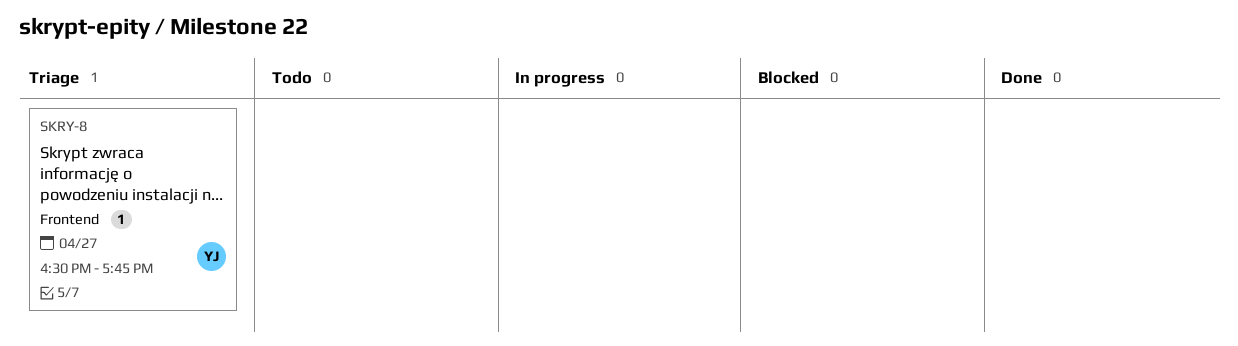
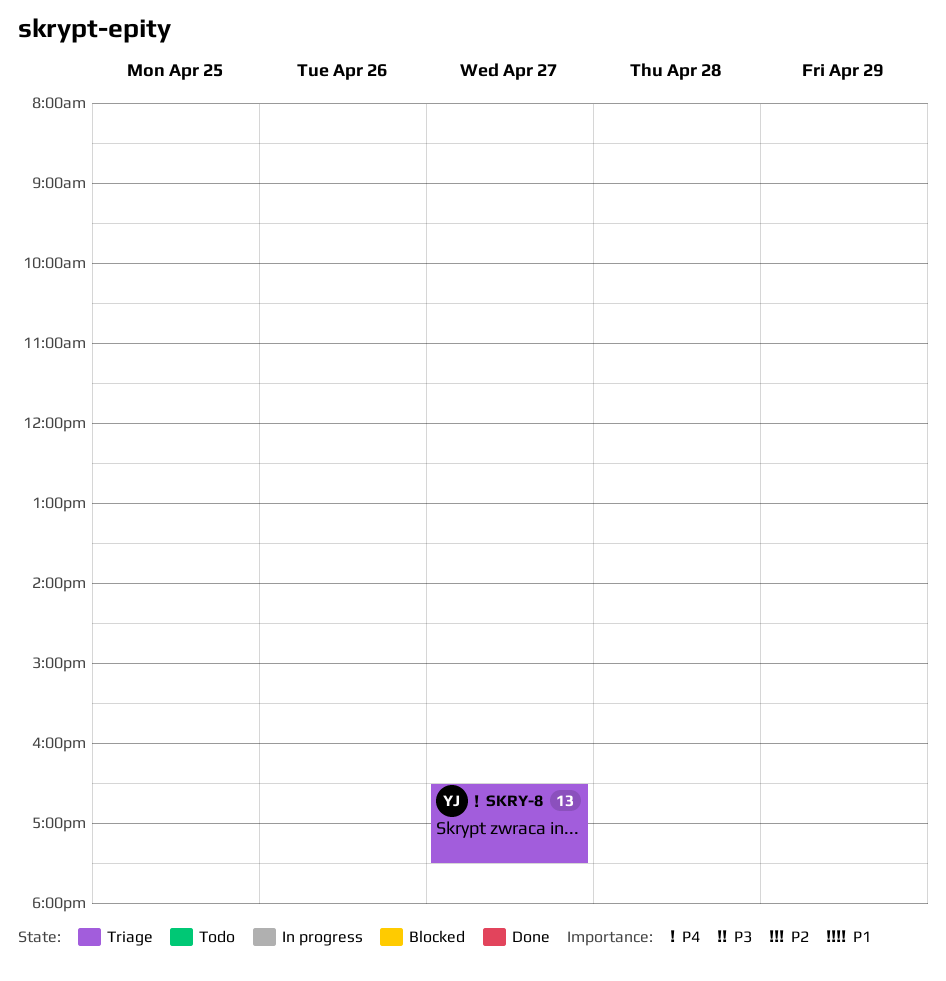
SKRY-8, estimate: 1 -> 13
SKRY-8, ends: 17:45 -> 17:30

